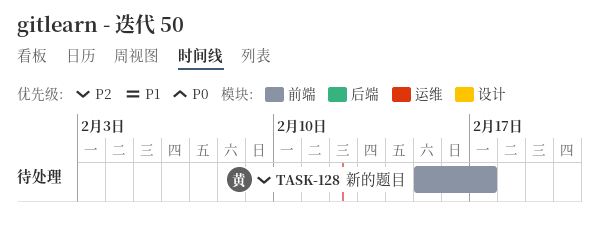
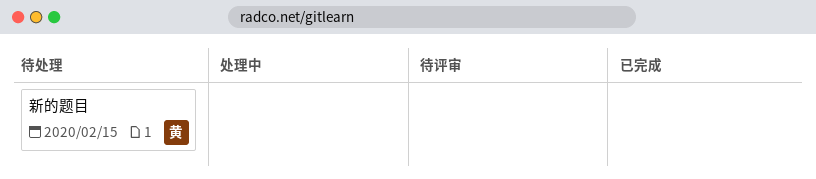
新的题目, due: Feb 17 -> Feb 15

